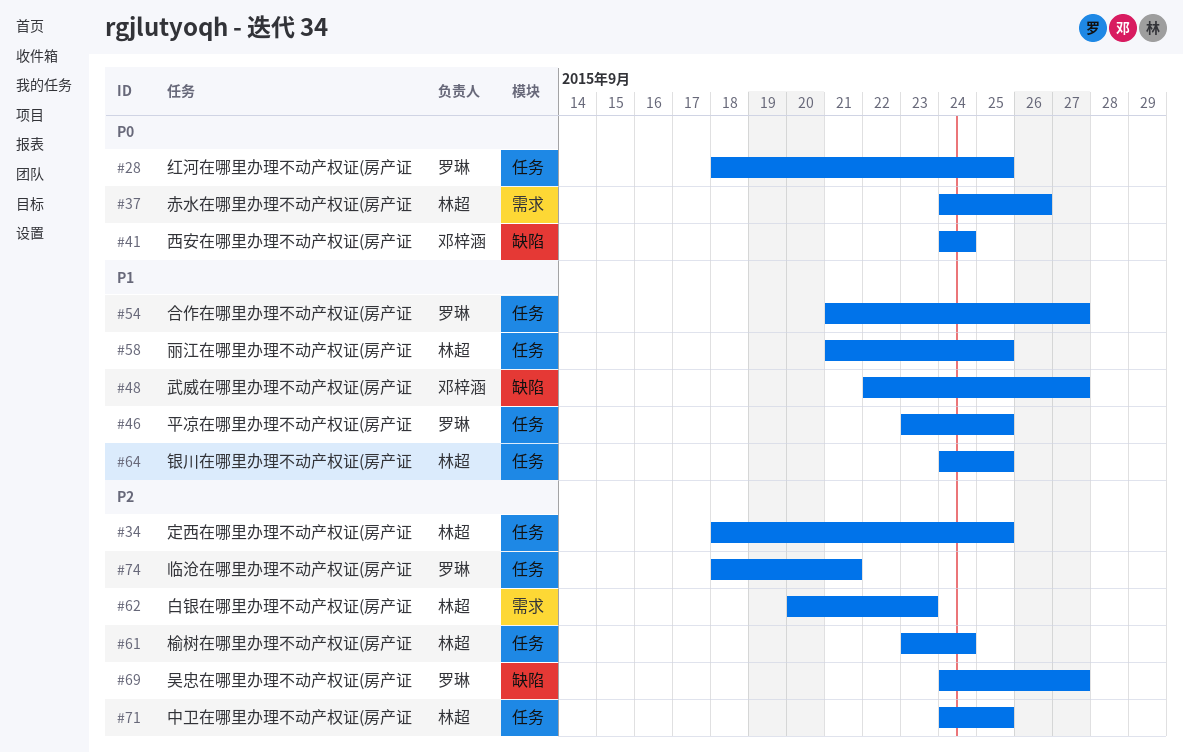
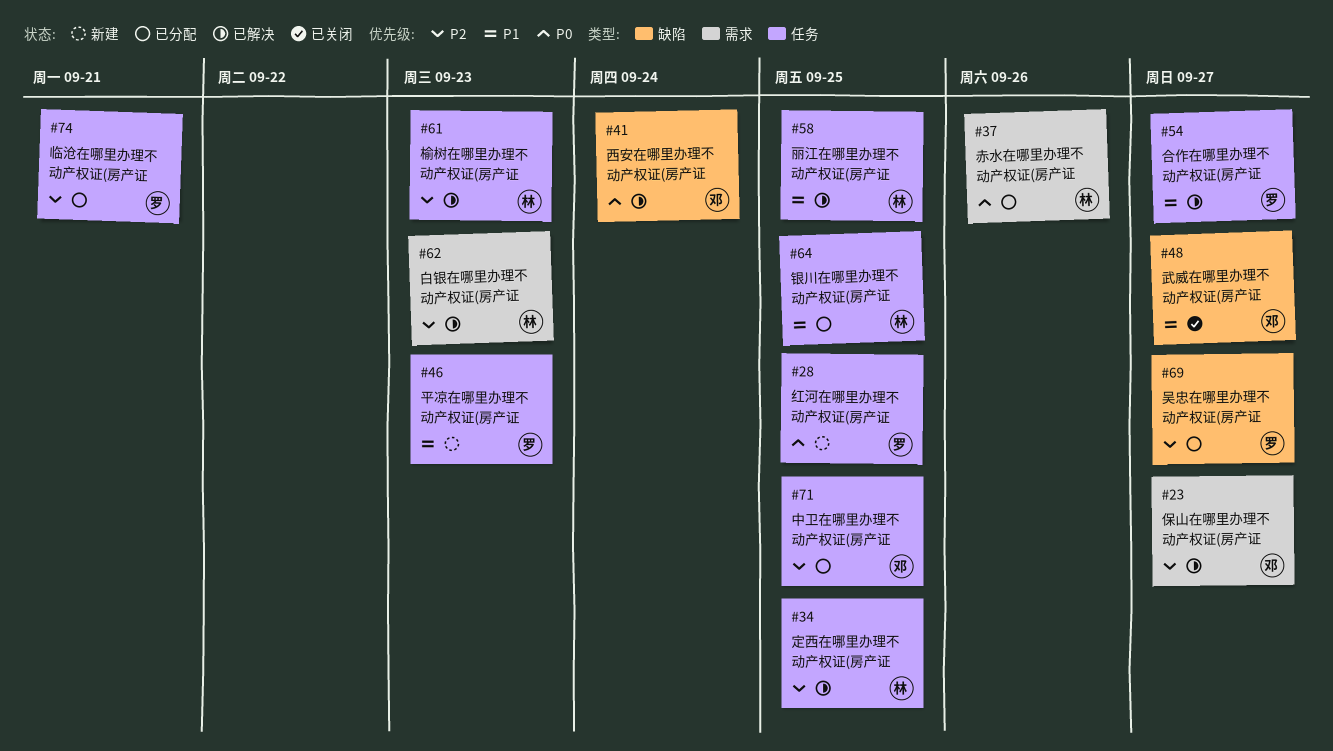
#23: none -> present
#46, due: Sep 25 -> Sep 23
#61, due: Sep 24 -> Sep 23
#71, owner: 林超 -> 邓梓涵

